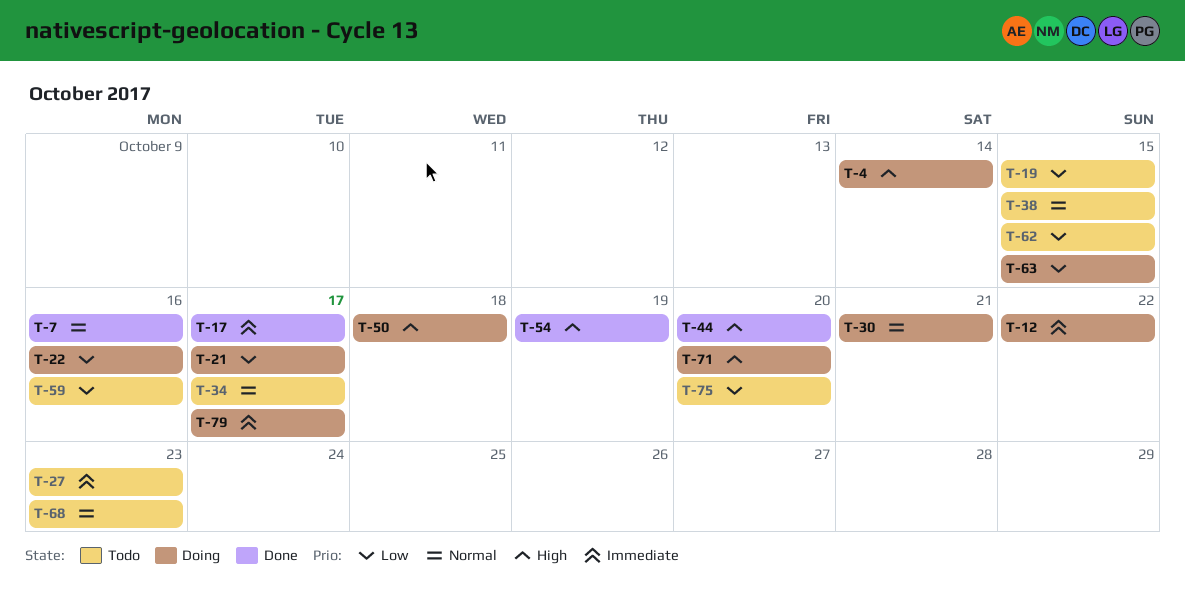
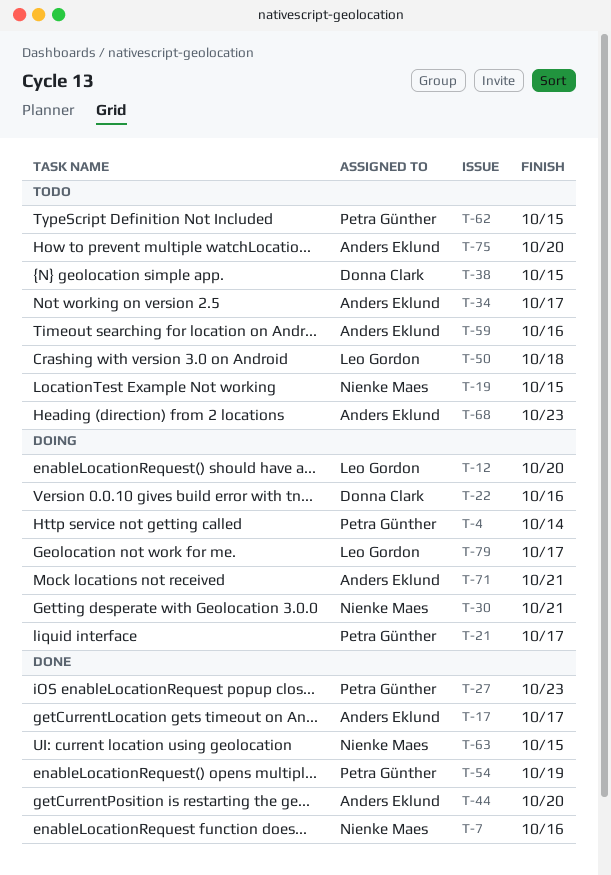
T-12, due: Oct 22 -> Oct 20
T-27, status: Todo -> Done
T-50, status: Doing -> Todo
T-63, status: Doing -> Done
T-71, due: Oct 20 -> Oct 21

